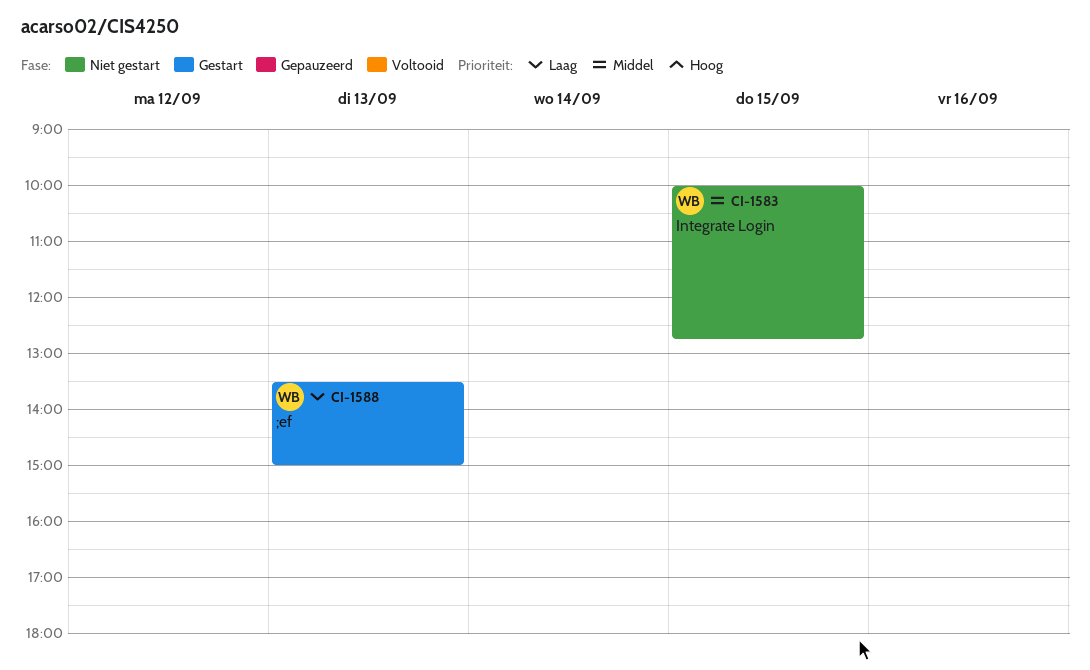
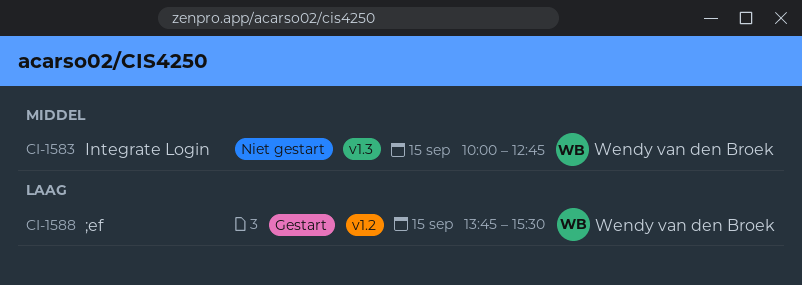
CI-1588, day: Sep 13 -> Sep 15
CI-1588, begins: 13:30 -> 13:45
CI-1588, ends: 15:00 -> 15:30

